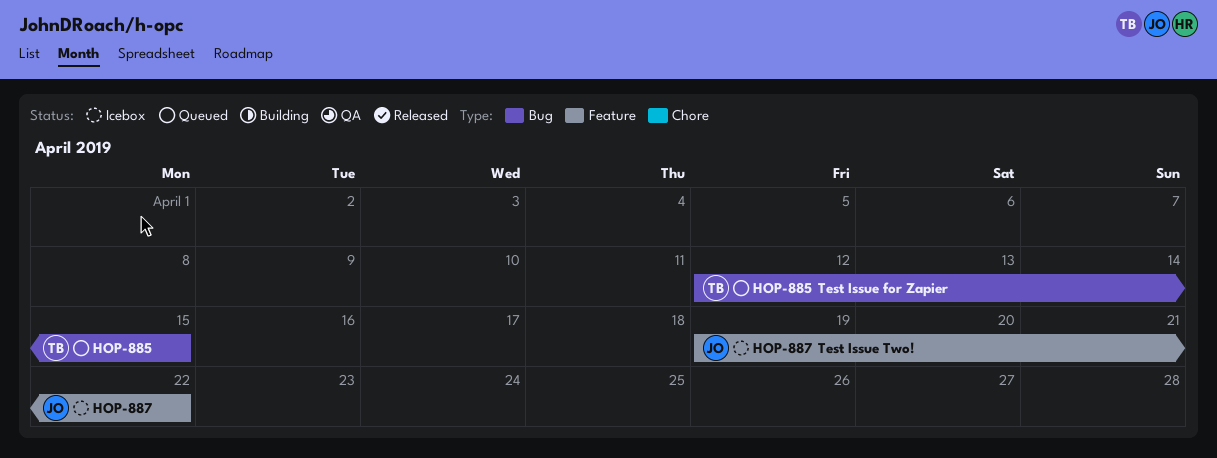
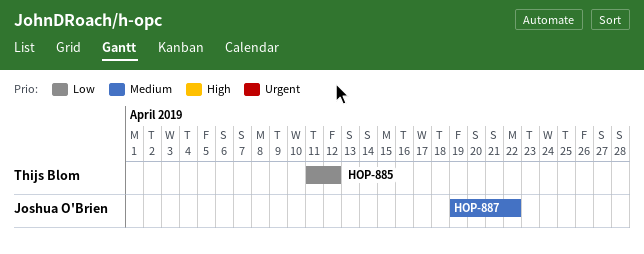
HOP-885, start: Apr 12 -> Apr 11
HOP-885, due: Apr 15 -> Apr 12

